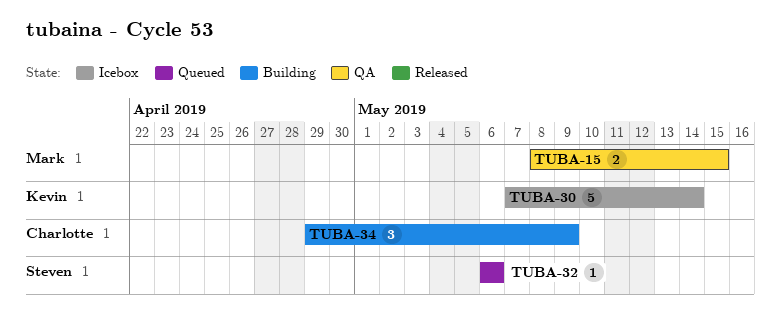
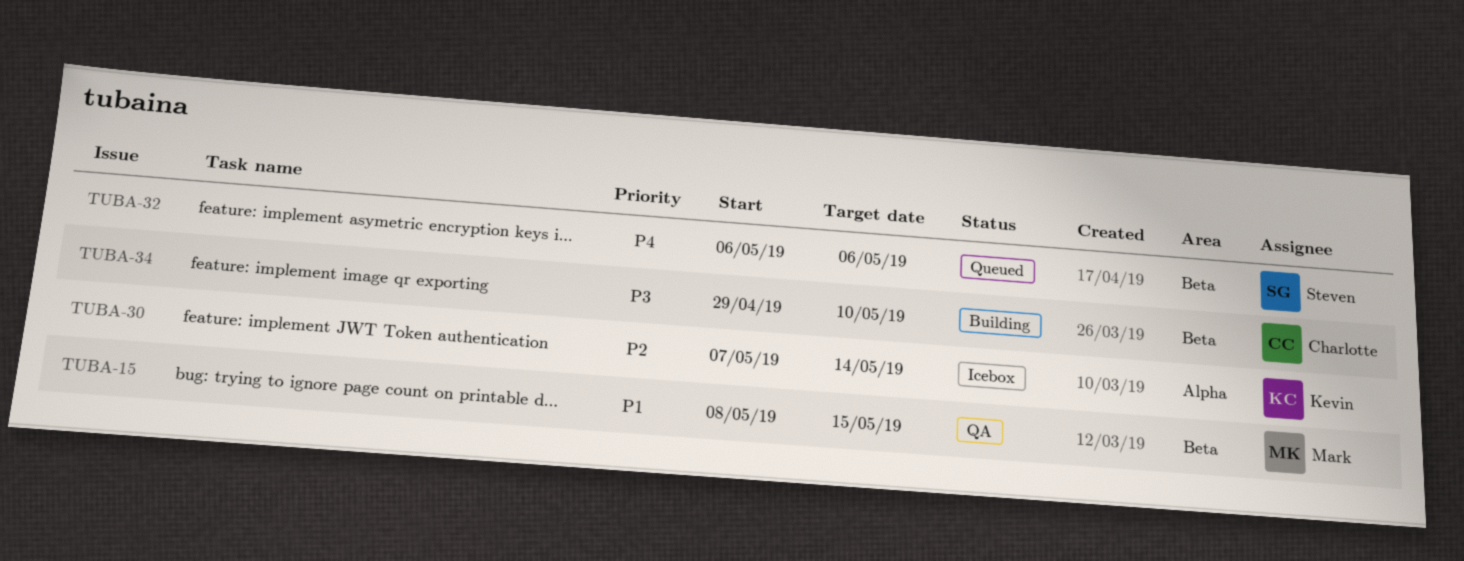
TUBA-34, due: May 9 -> May 10

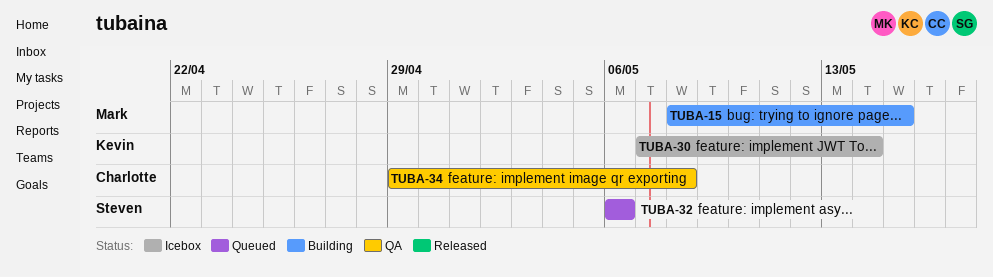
TUBA-15, status: QA -> Building
TUBA-34, status: Building -> QA
TUBA-34, due: May 10 -> May 8

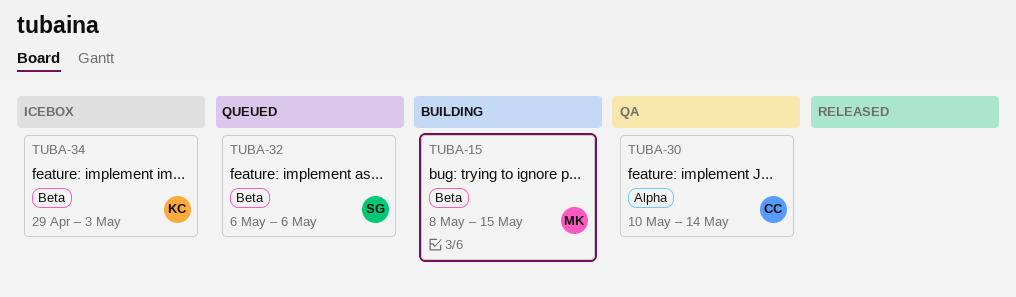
TUBA-30, status: Icebox -> QA
TUBA-30, owner: Kevin -> Charlotte
TUBA-30, start: May 7 -> May 10
TUBA-34, status: QA -> Icebox
TUBA-34, owner: Charlotte -> Kevin
TUBA-34, due: May 8 -> May 3

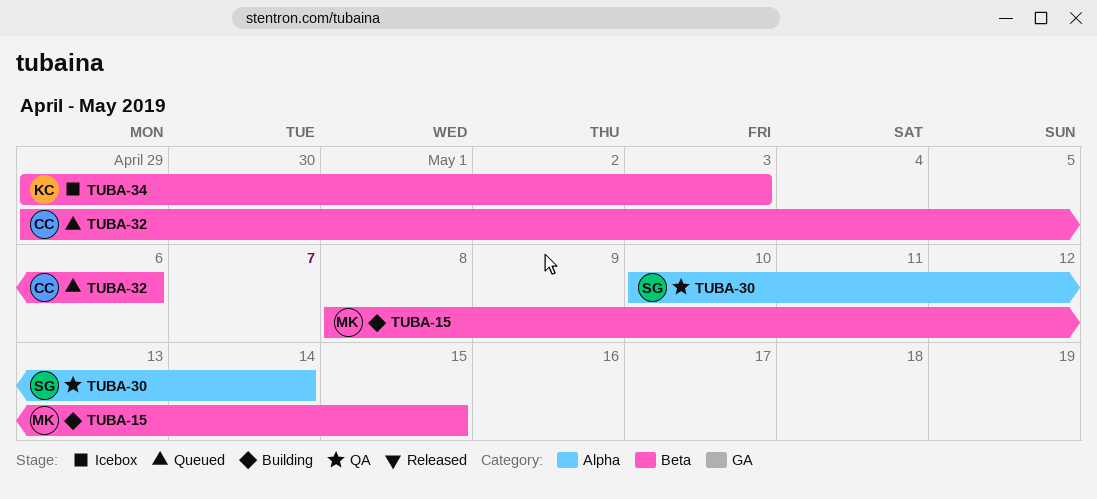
TUBA-30, owner: CC -> SG
TUBA-32, owner: SG -> CC
TUBA-32, start: May 6 -> Apr 29

